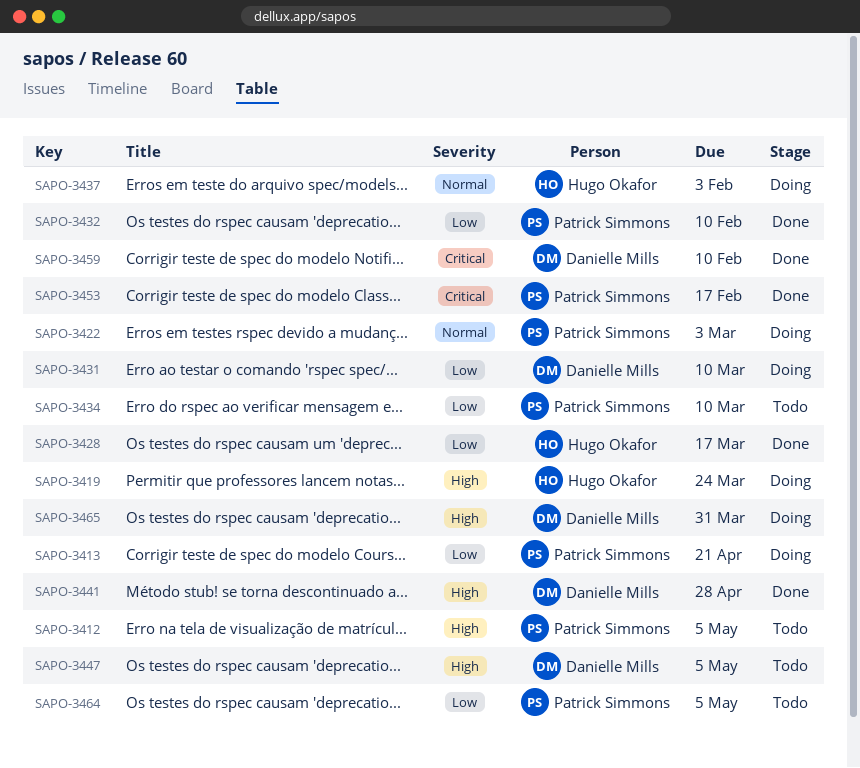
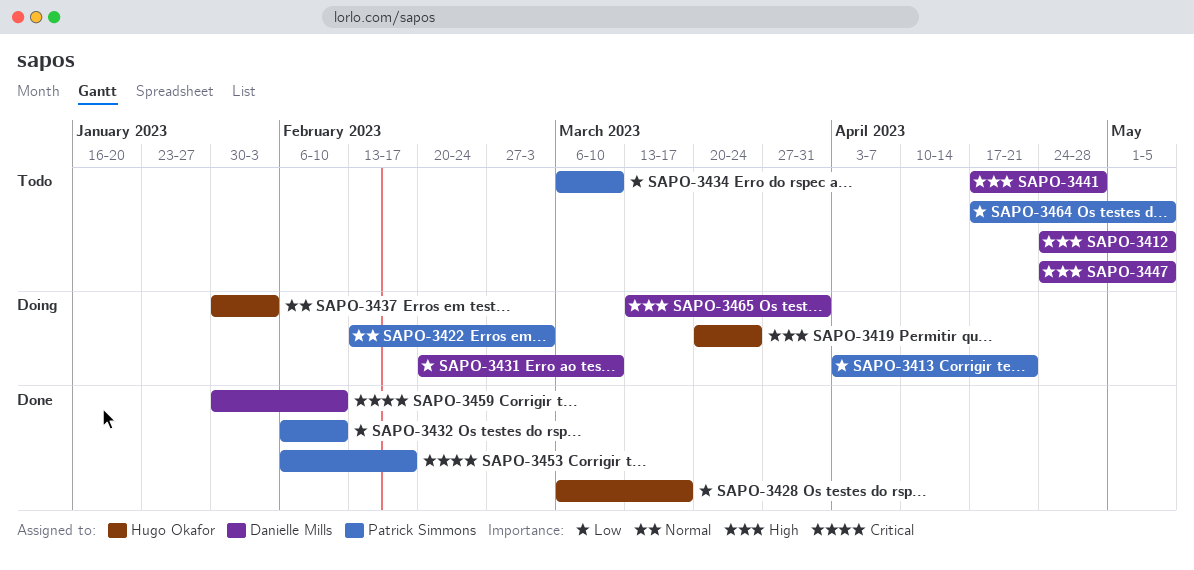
SAPO-3412, owner: Patrick Simmons -> Danielle Mills
SAPO-3441, status: Done -> Todo

